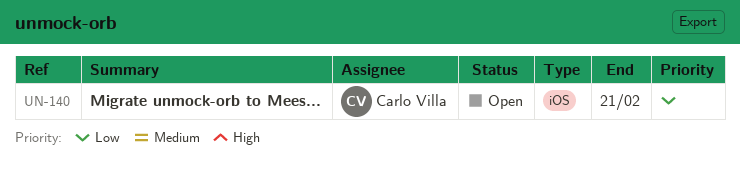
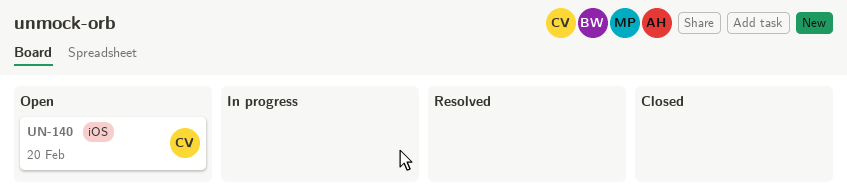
UN-140, due: Feb 21 -> Feb 20

